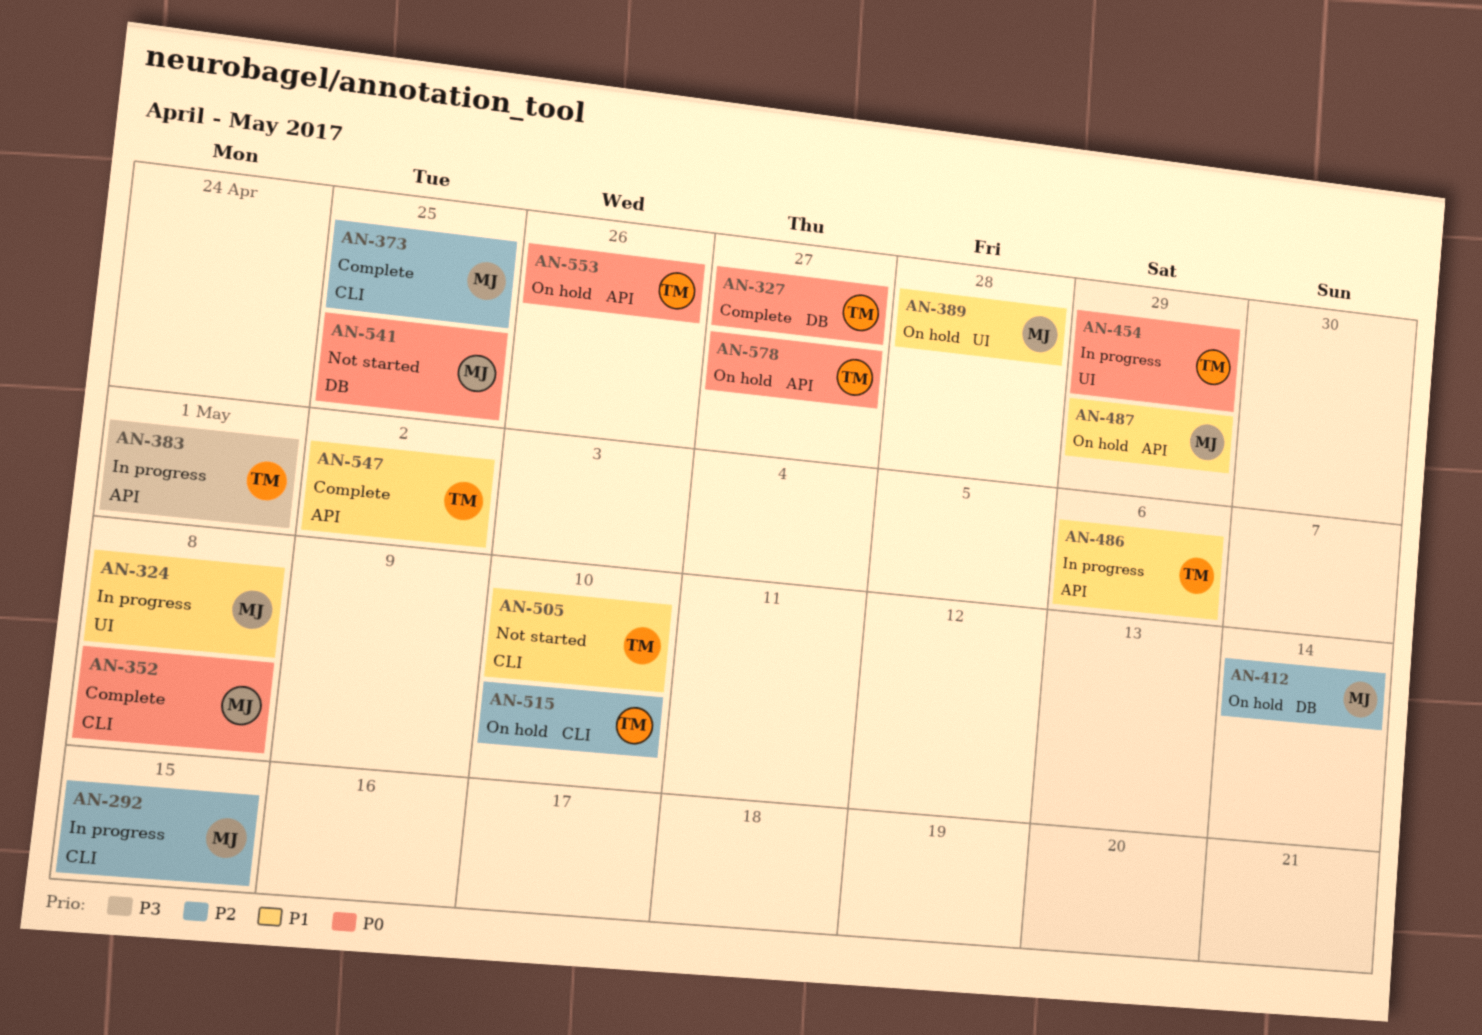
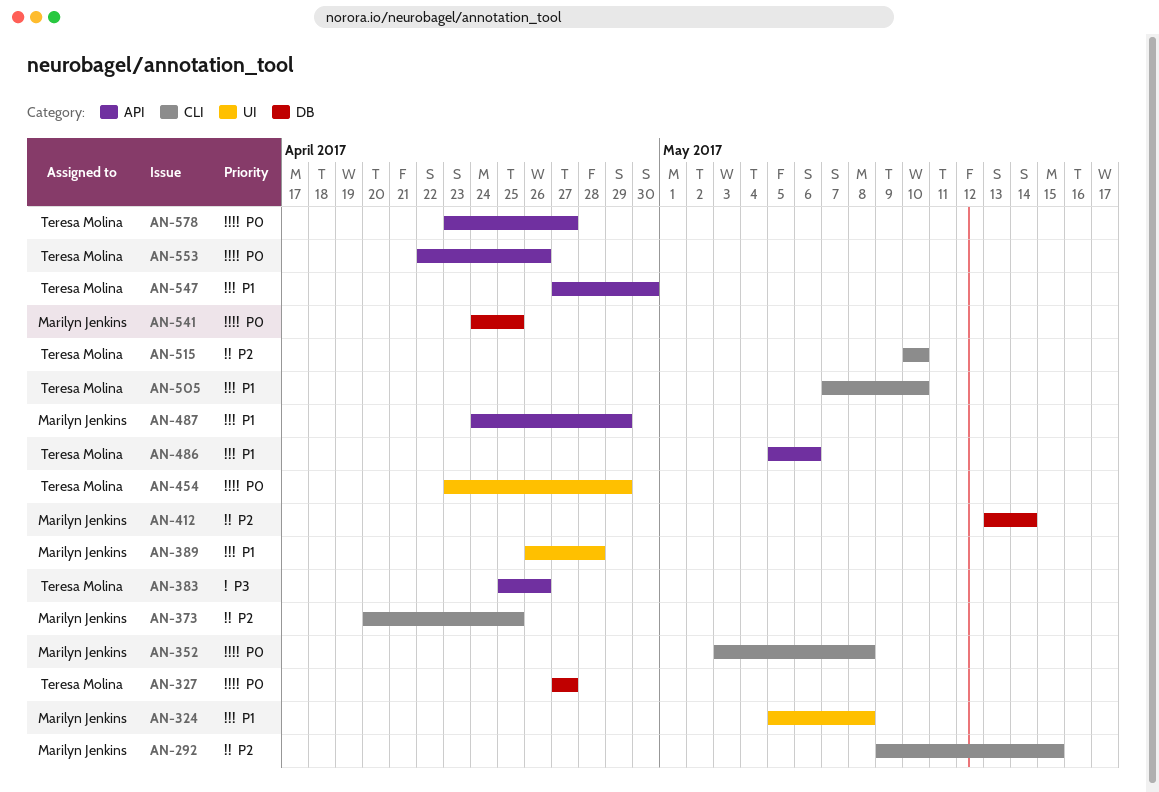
AN-383, due: May 1 -> Apr 26
AN-547, due: May 2 -> Apr 30

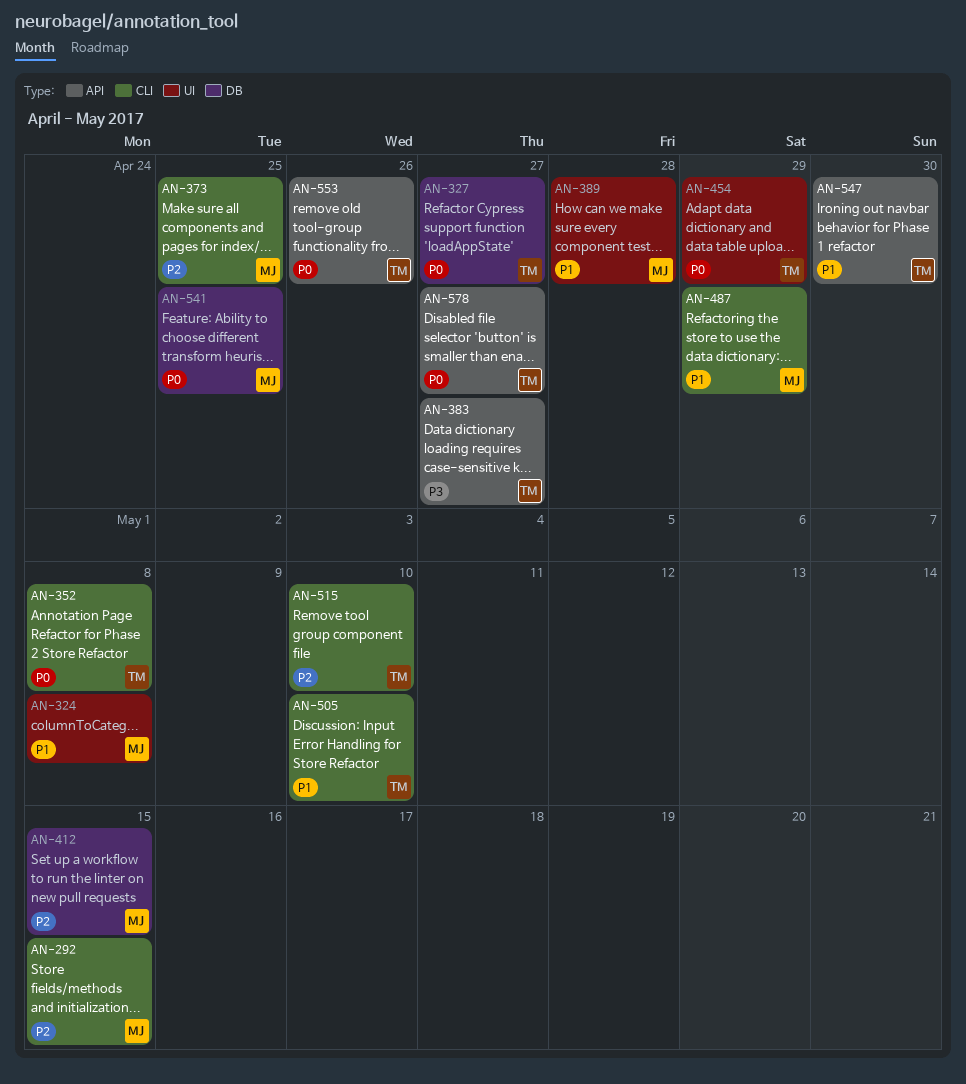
AN-352, owner: Marilyn Jenkins -> Teresa Molina
AN-383, due: Apr 26 -> Apr 27
AN-412, due: May 14 -> May 15
AN-486: present -> none
AN-487, label: API -> CLI

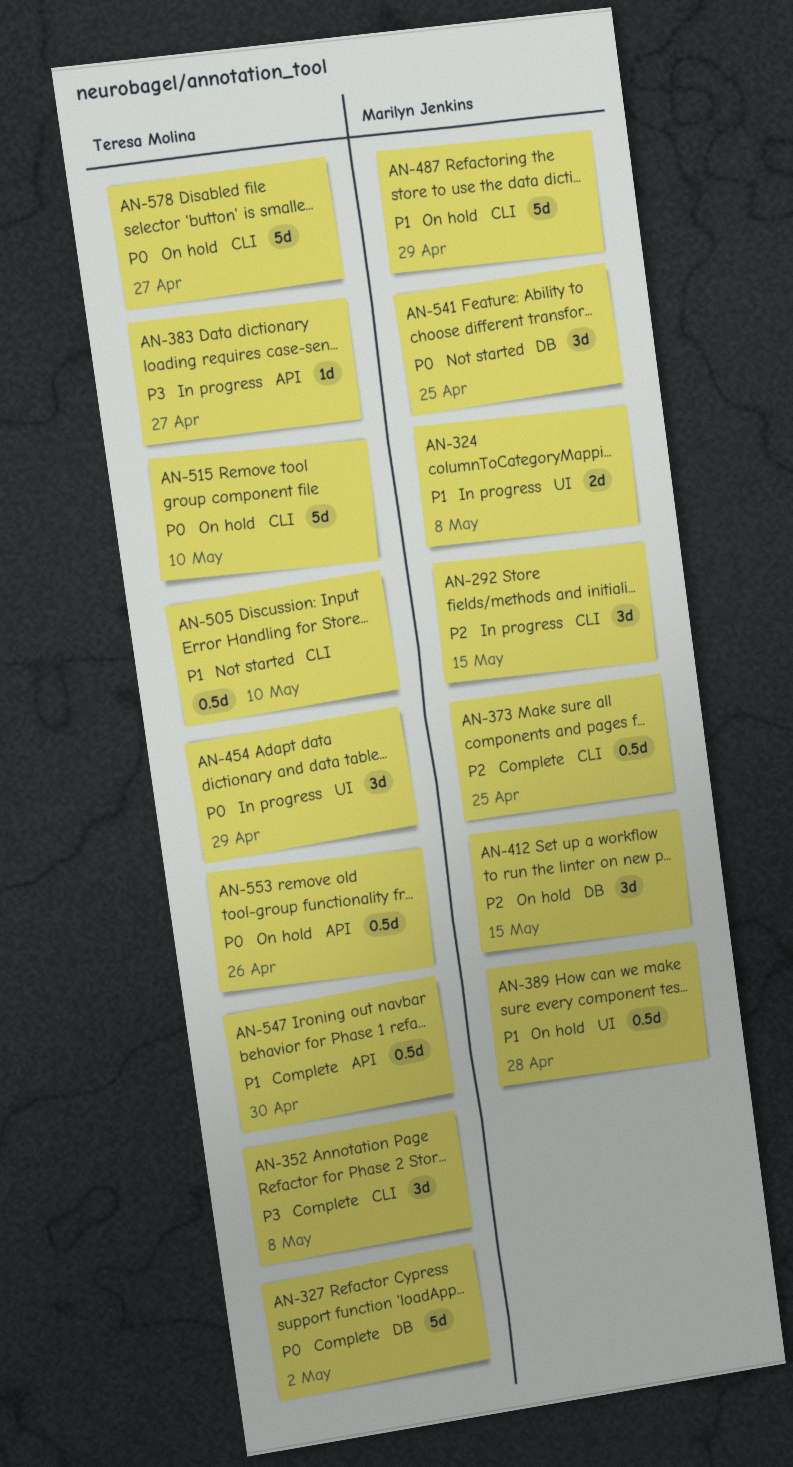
AN-327, due: Apr 27 -> May 2
AN-352, priority: P0 -> P3
AN-515, priority: P2 -> P0
AN-578, label: API -> CLI

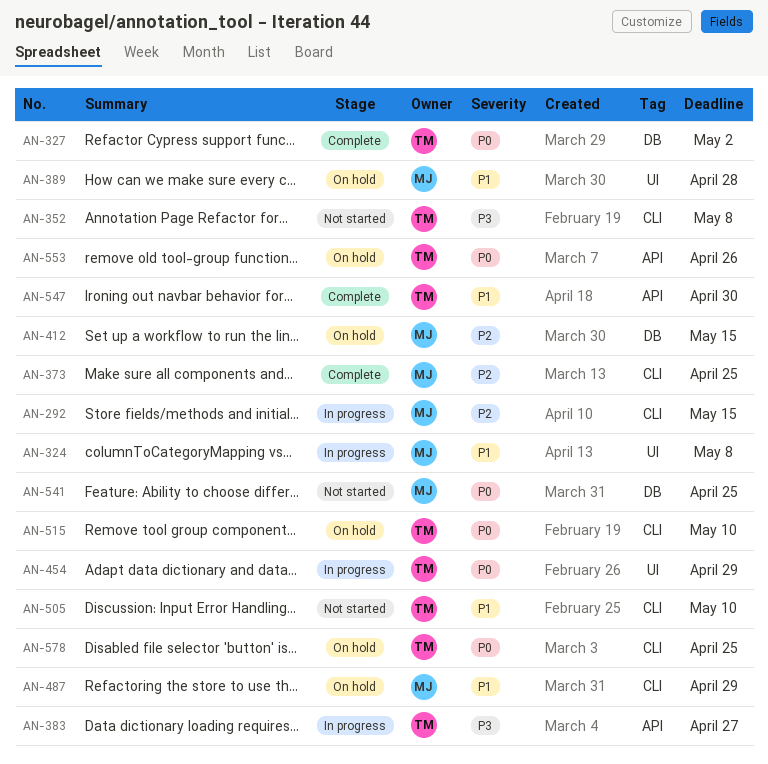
AN-352, status: Complete -> Not started
AN-578, due: Apr 27 -> Apr 25

